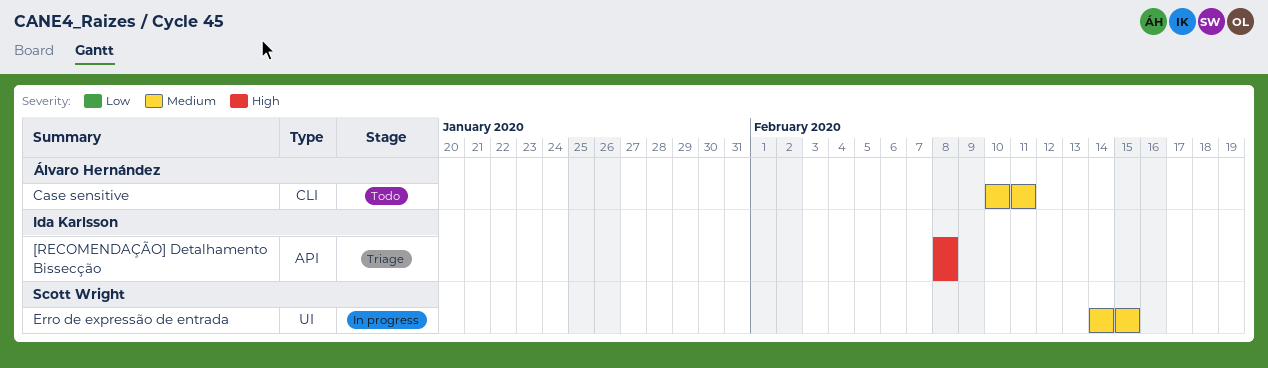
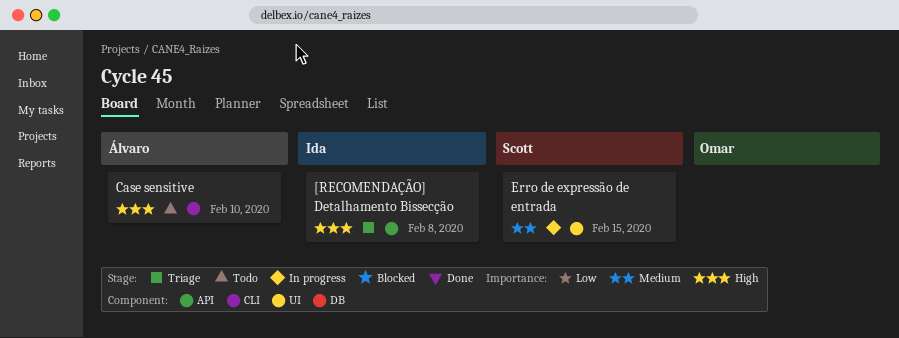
Case sensitive, priority: Medium -> High
Case sensitive, due: Feb 11 -> Feb 10

